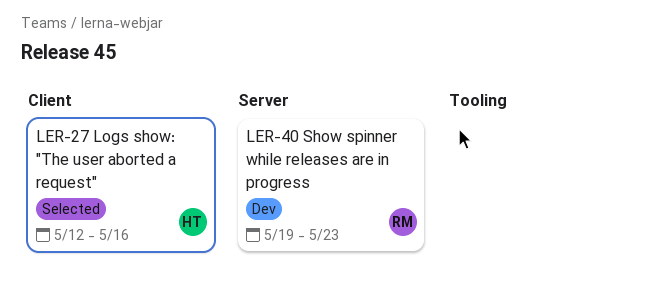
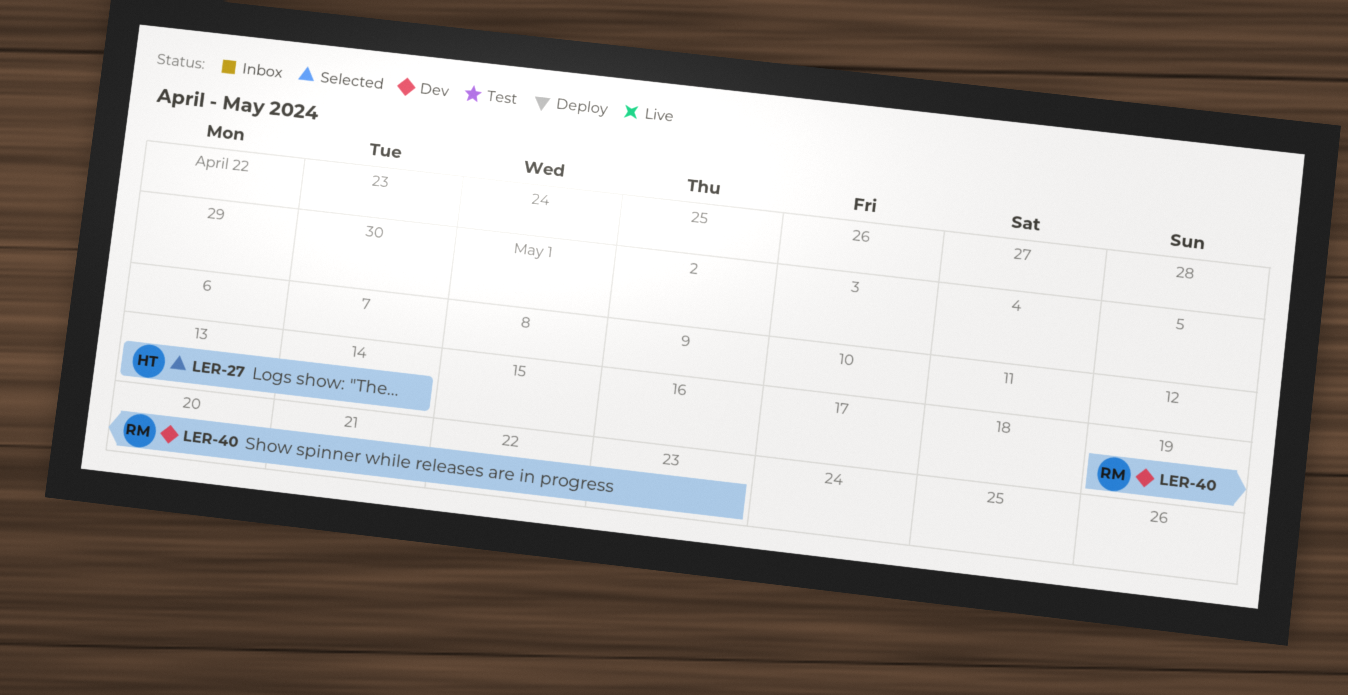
LER-27, start: May 12 -> May 13
LER-27, due: May 16 -> May 14

